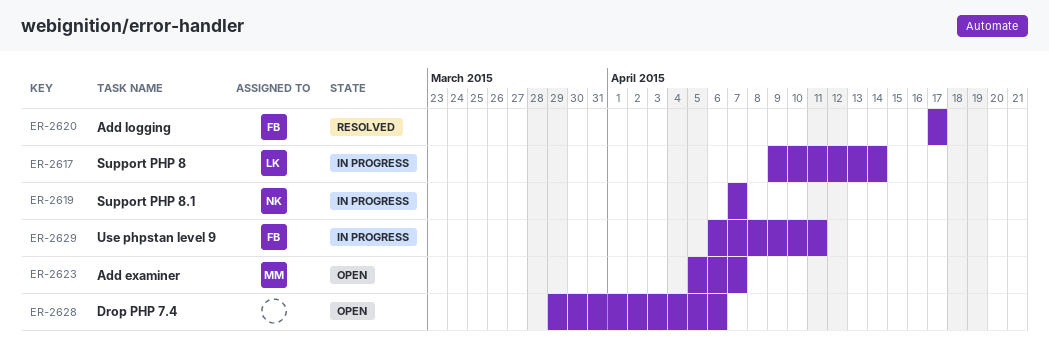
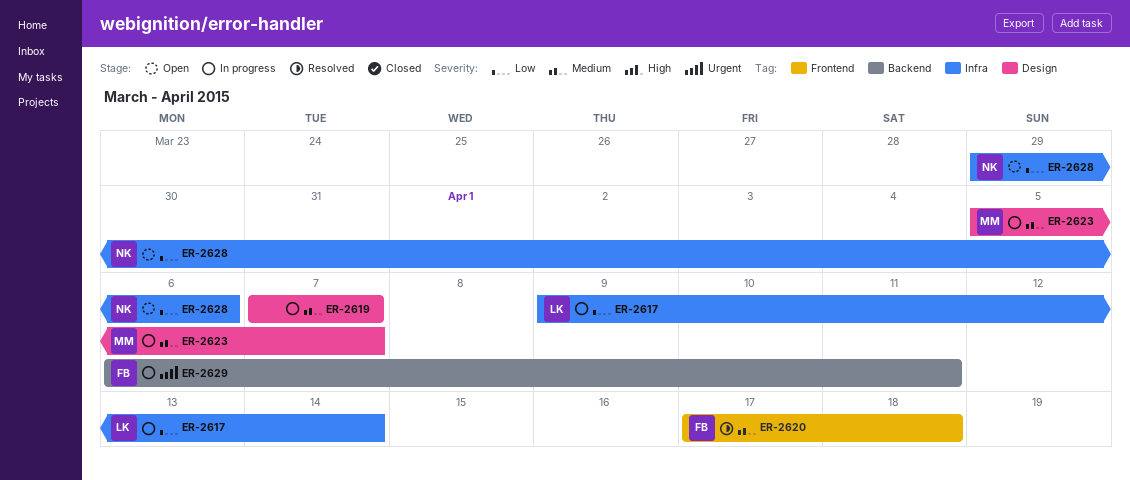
ER-2619, owner: NK -> none
ER-2620, due: Apr 17 -> Apr 18
ER-2623, status: Open -> In progress
ER-2628, owner: none -> NK

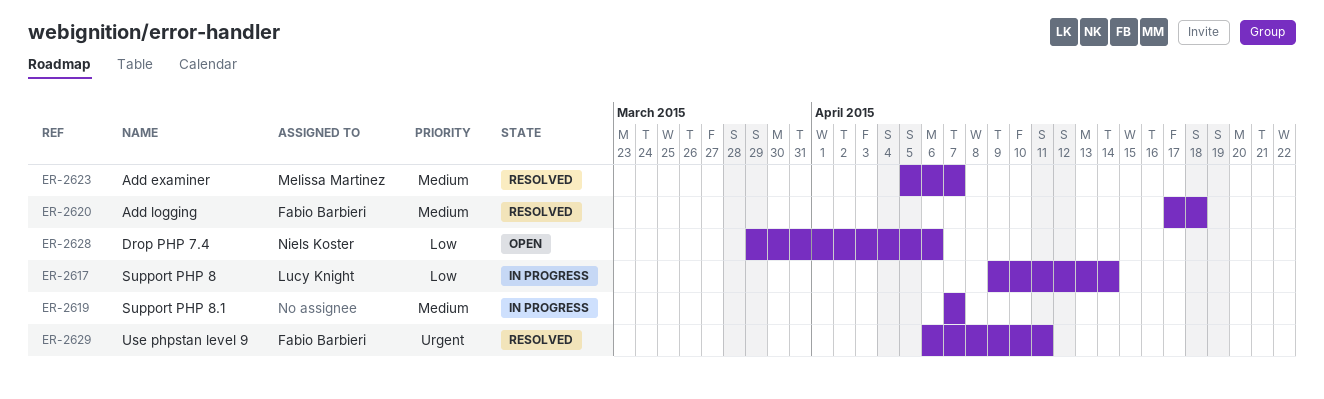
ER-2623, status: In progress -> Resolved
ER-2629, status: In progress -> Resolved

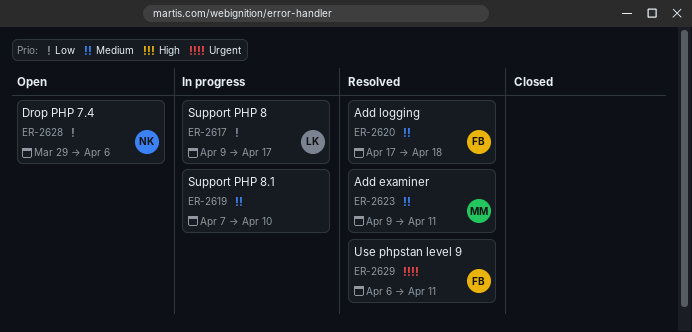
ER-2617, due: Apr 14 -> Apr 17
ER-2619, due: Apr 7 -> Apr 10
ER-2623, start: Apr 5 -> Apr 9
ER-2623, due: Apr 7 -> Apr 11

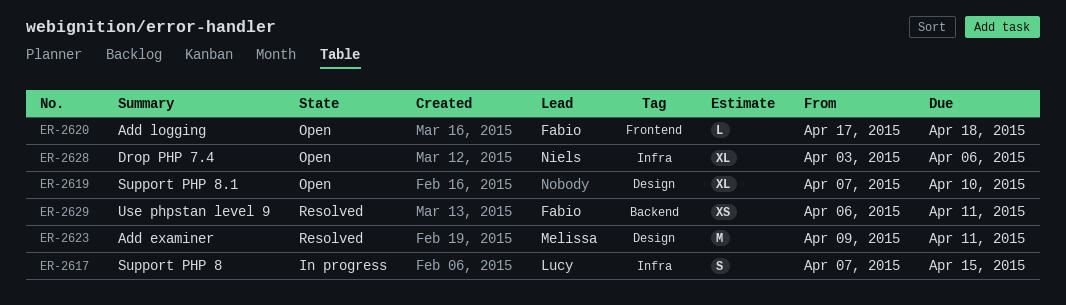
ER-2617, start: Apr 9 -> Apr 7
ER-2617, due: Apr 17 -> Apr 15
ER-2619, status: In progress -> Open
ER-2620, status: Resolved -> Open
ER-2628, start: Mar 29 -> Apr 3

